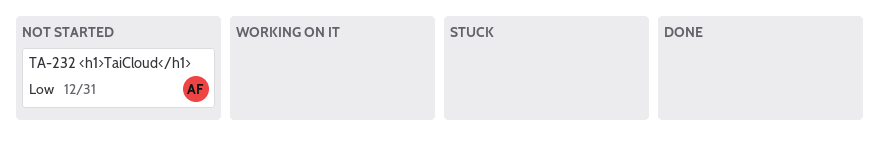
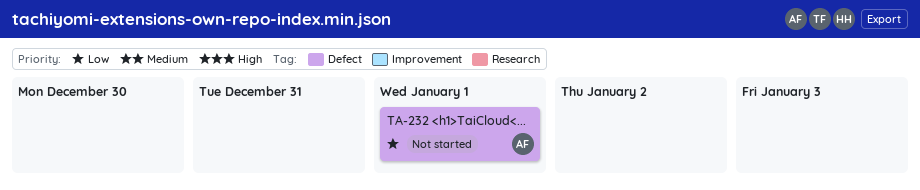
TA-232, due: Dec 31 -> Jan 1

